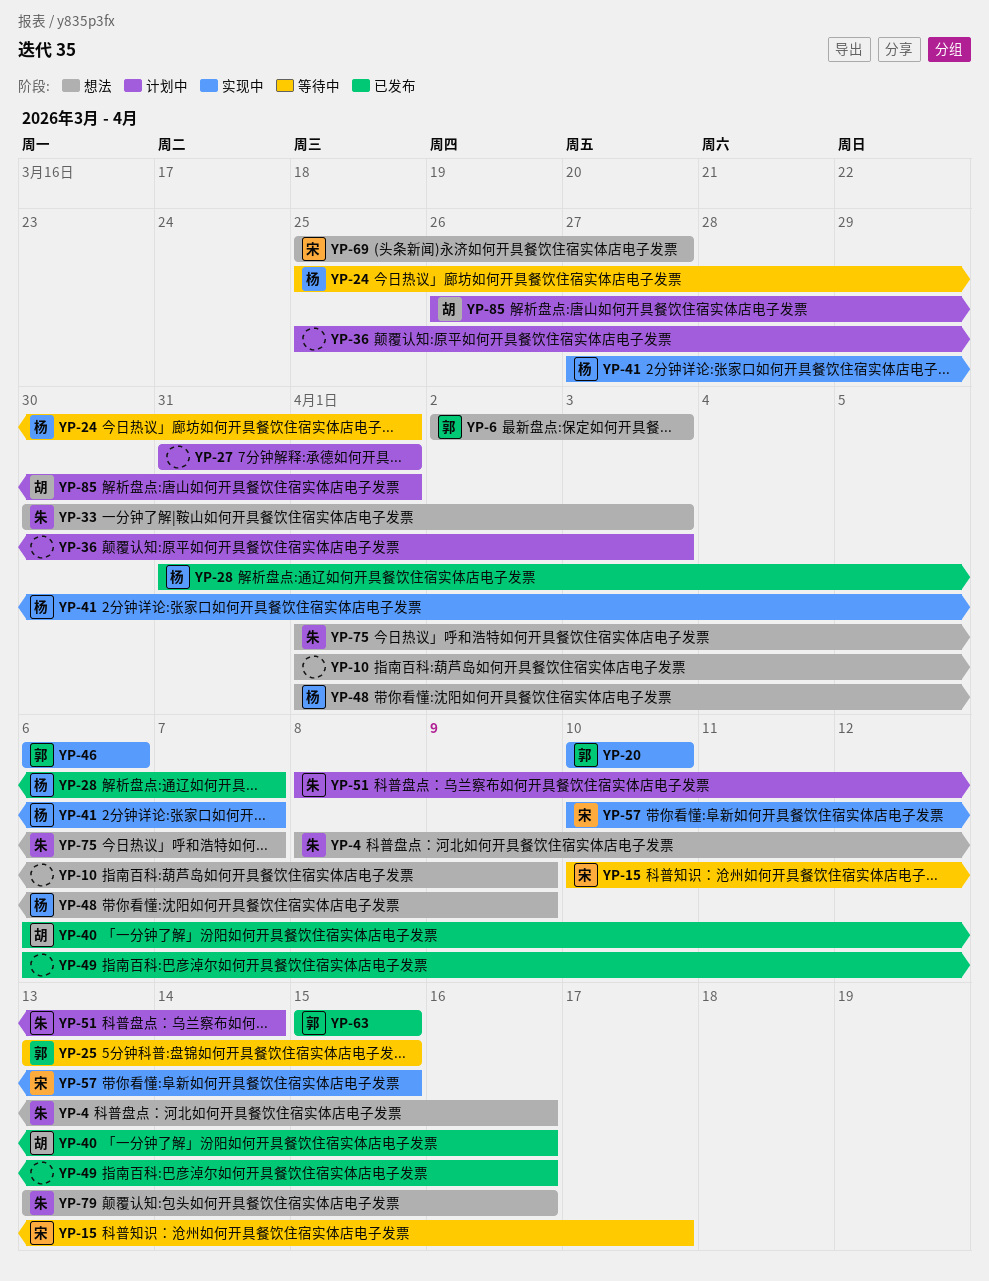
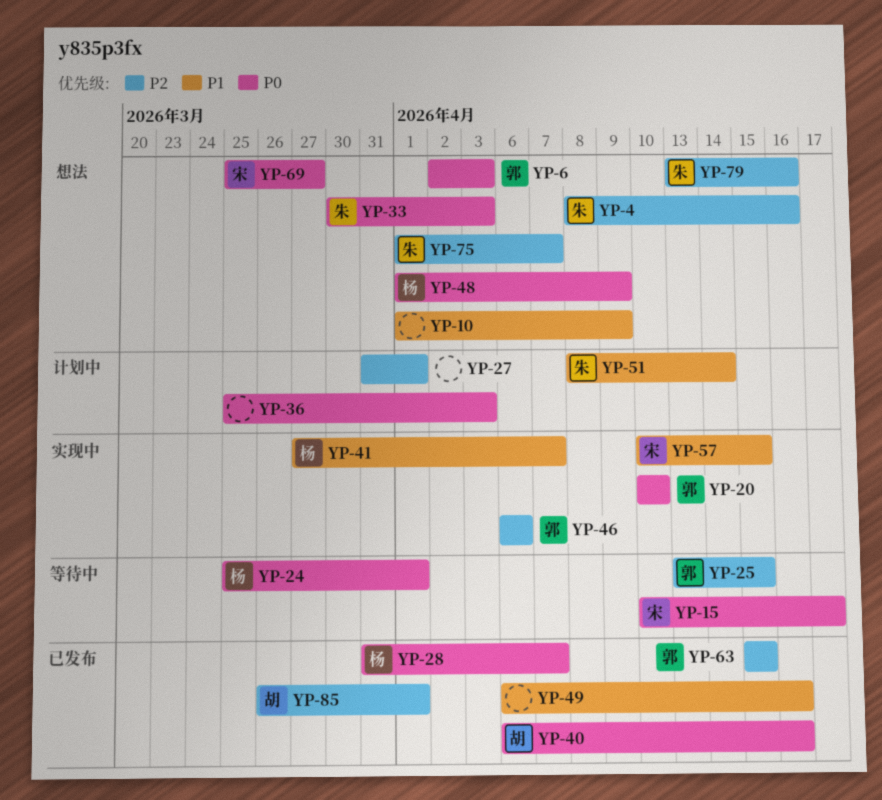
YP-85, status: 计划中 -> 已发布

